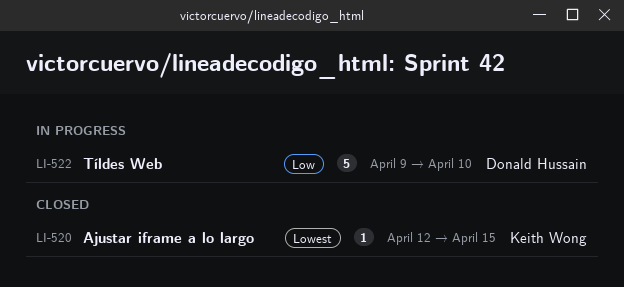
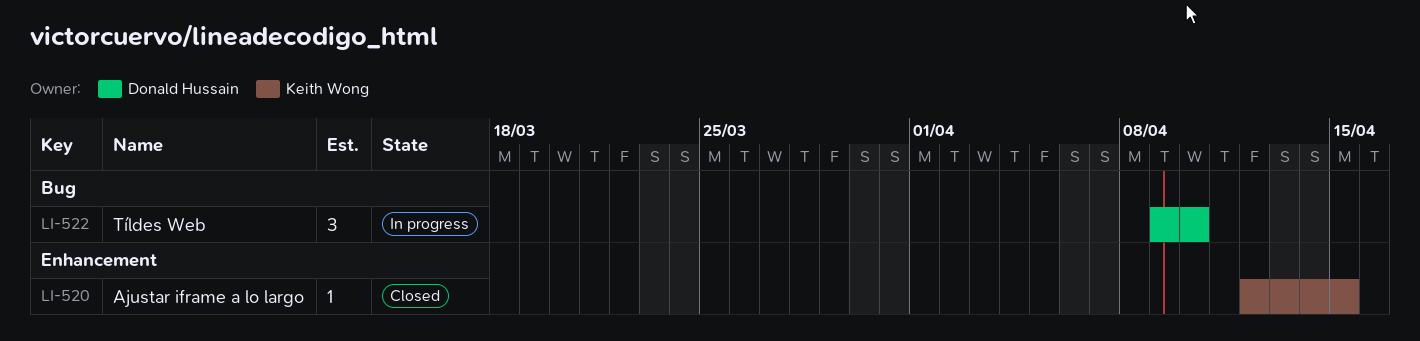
LI-522, estimate: 5 -> 3

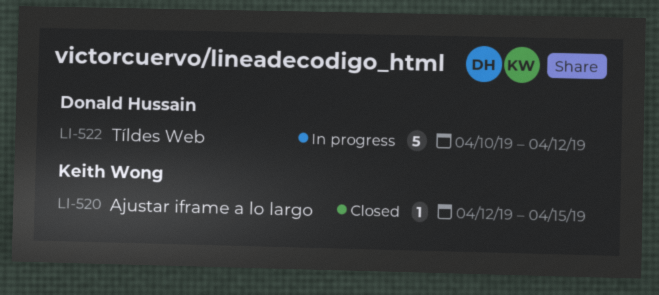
LI-522, estimate: 3 -> 5
LI-522, start: Apr 9 -> Apr 10
LI-522, due: Apr 10 -> Apr 12

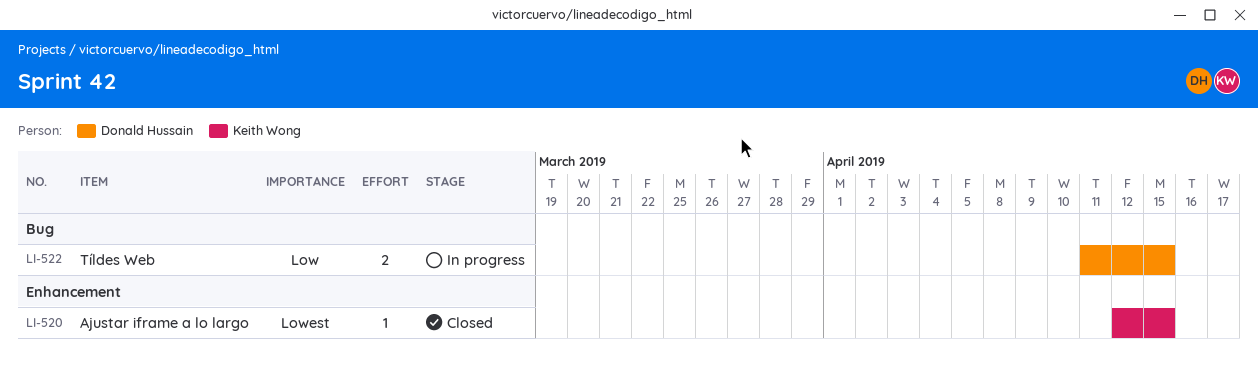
LI-522, estimate: 5 -> 2
LI-522, start: Apr 10 -> Apr 11
LI-522, due: Apr 12 -> Apr 15

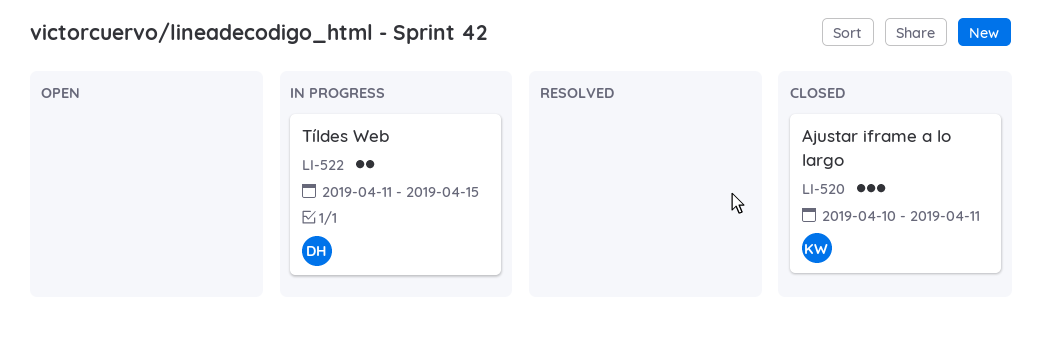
LI-520, estimate: 1 -> 3
LI-520, start: Apr 12 -> Apr 10
LI-520, due: Apr 15 -> Apr 11

